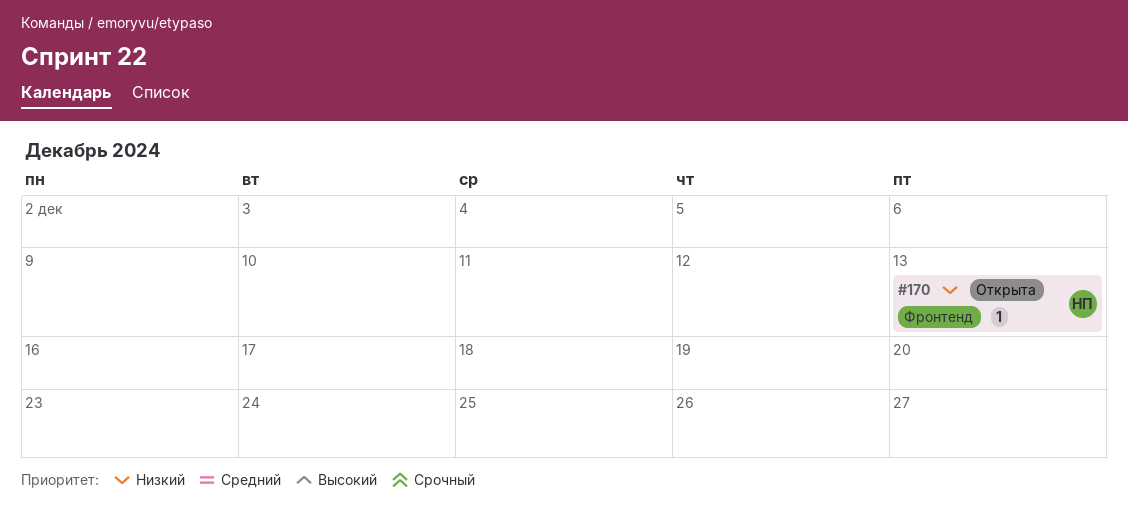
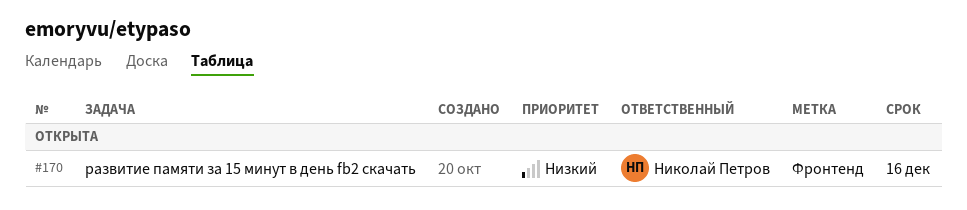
#170, due: Dec 13 -> Dec 16

